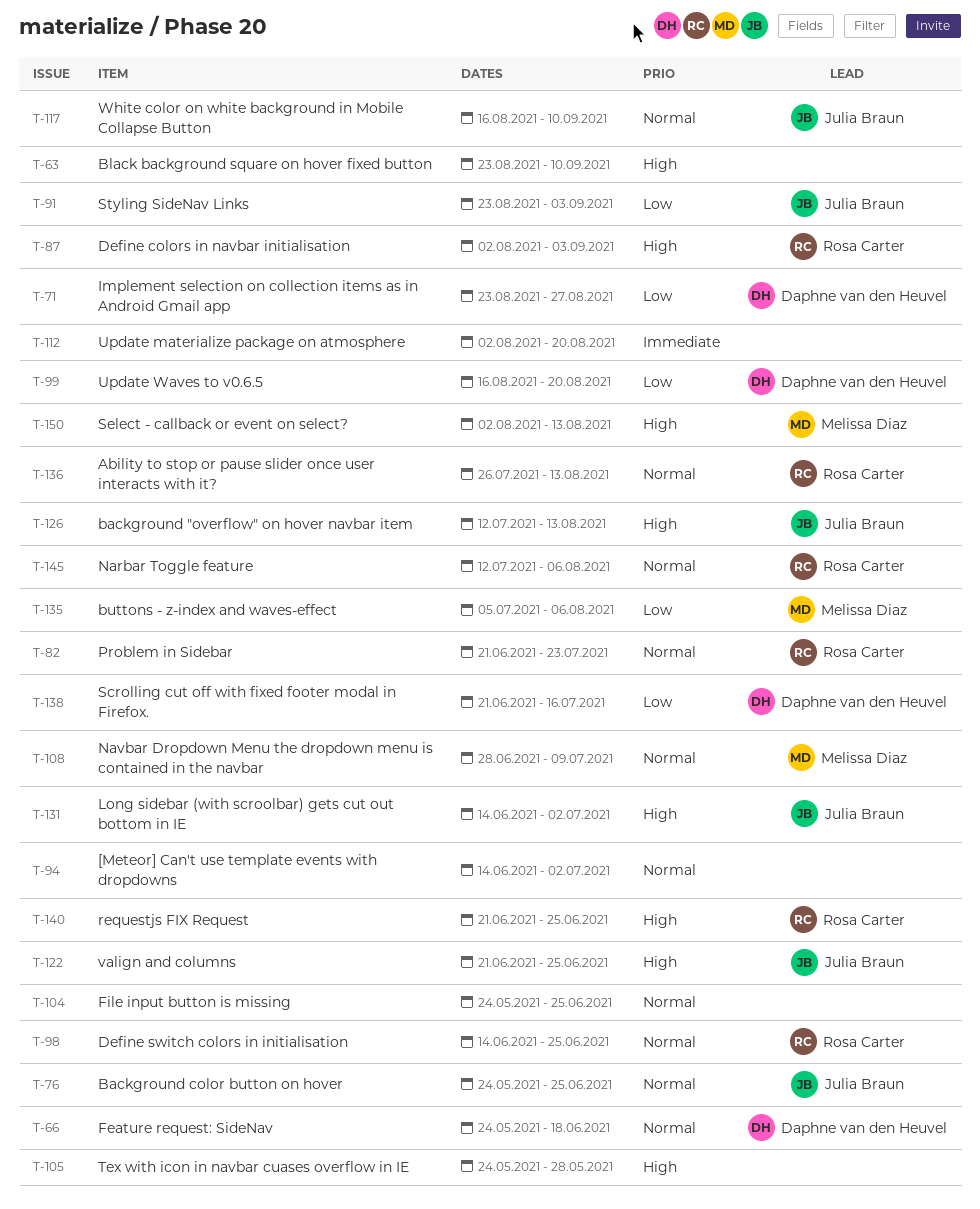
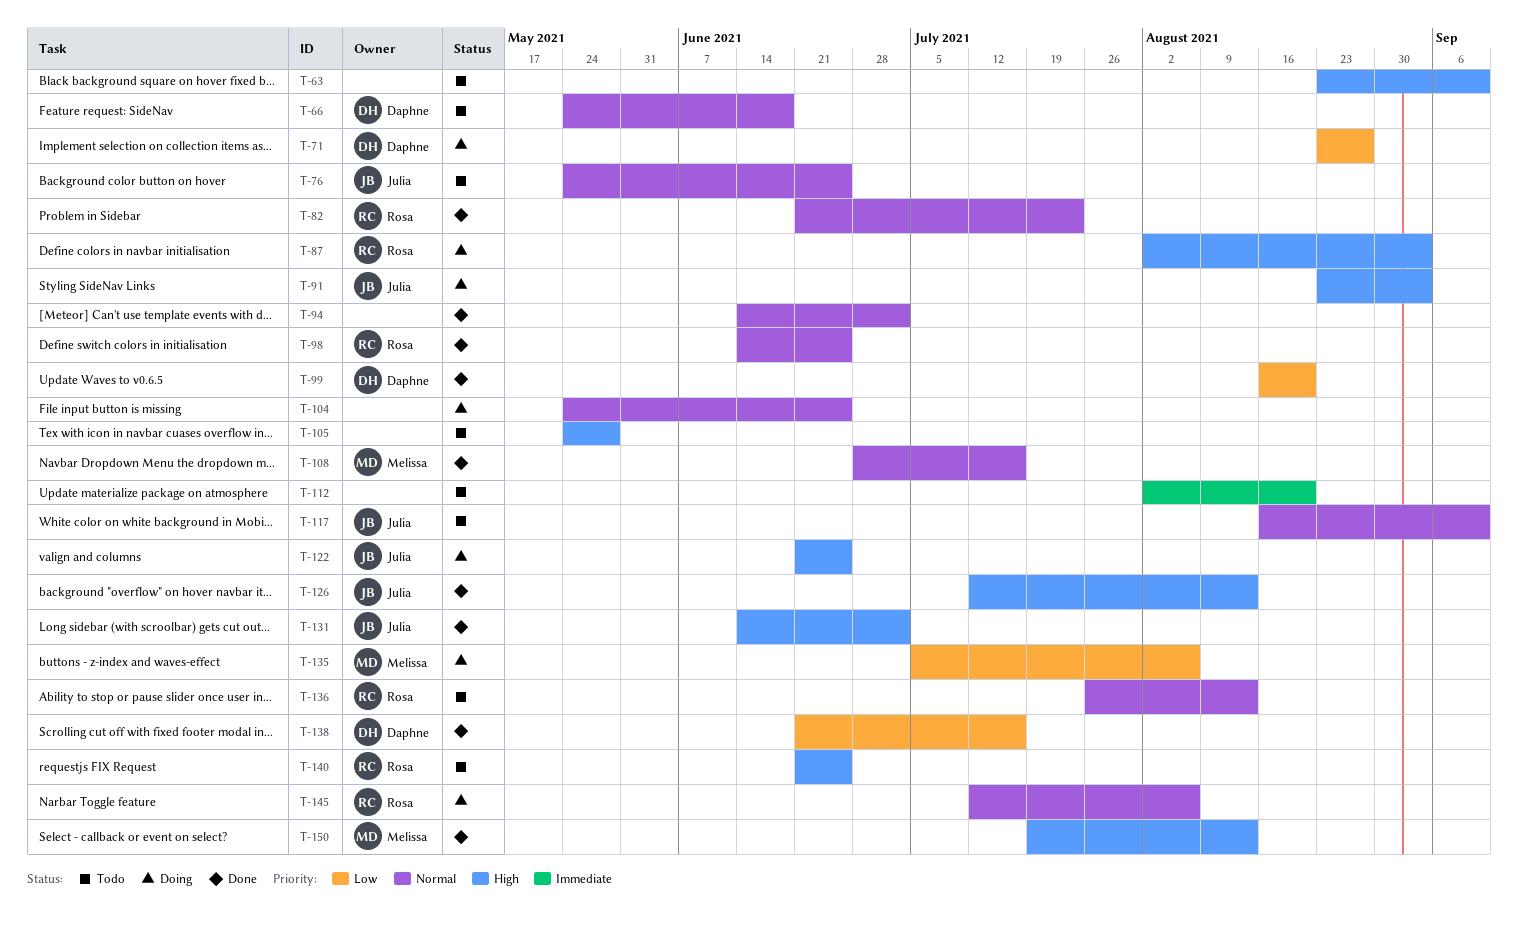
T-91, priority: Low -> High
T-108, due: Jul 9 -> Jul 16
T-150, start: Aug 2 -> Jul 19

